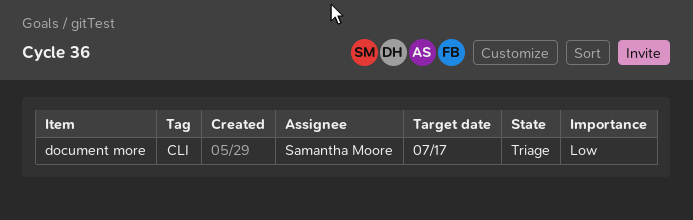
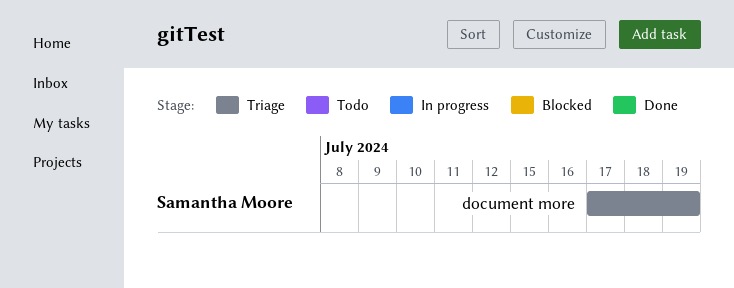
document more, due: Jul 17 -> Jul 19

